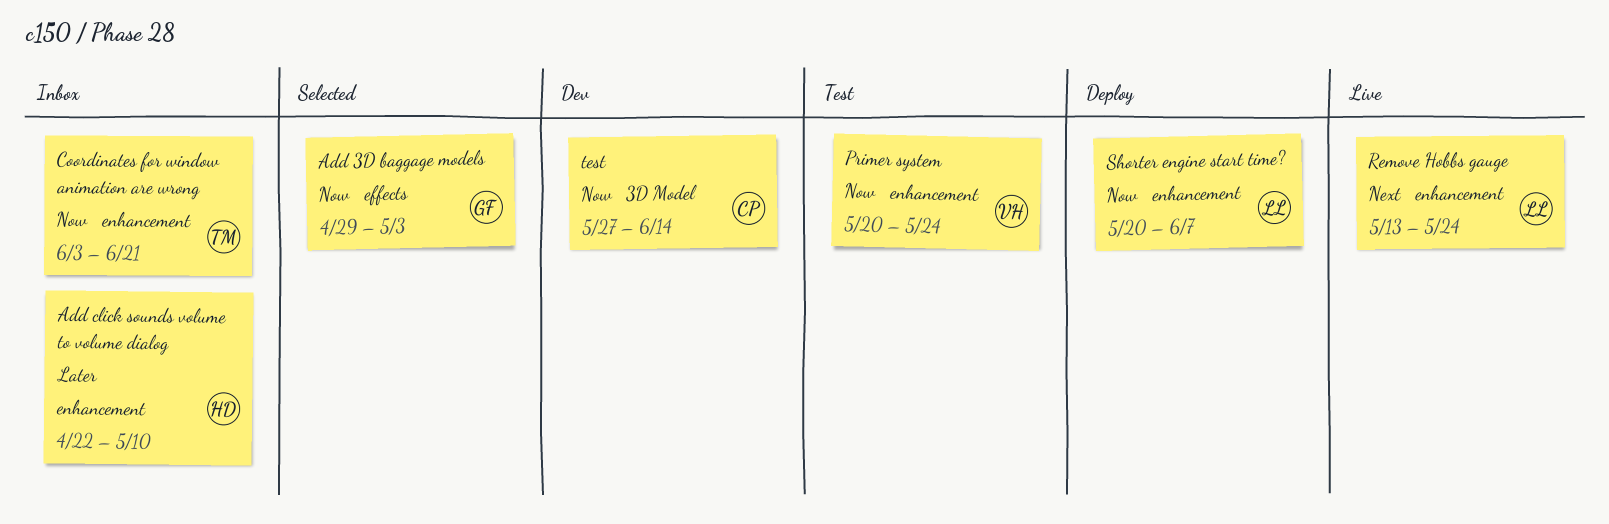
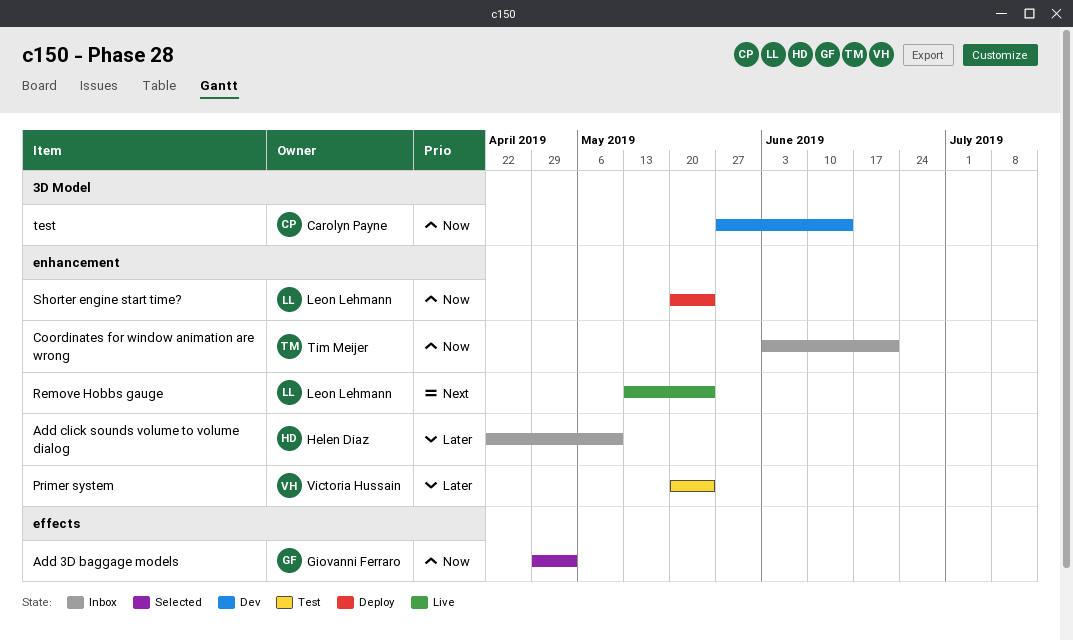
Primer system, priority: Now -> Later
Shorter engine start time?, due: Jun 7 -> May 24

